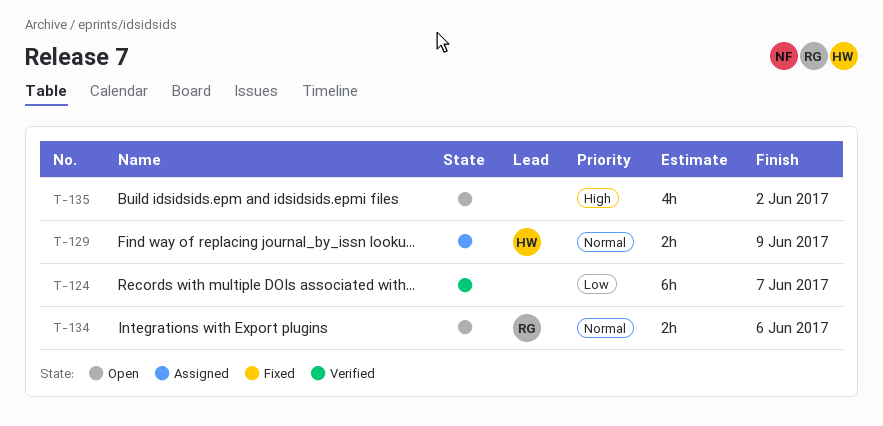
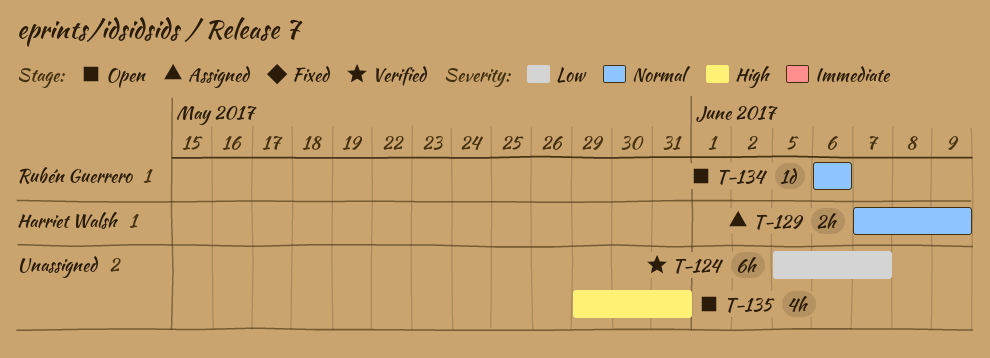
T-134, estimate: 2h -> 1d
T-135, due: Jun 2 -> May 31

